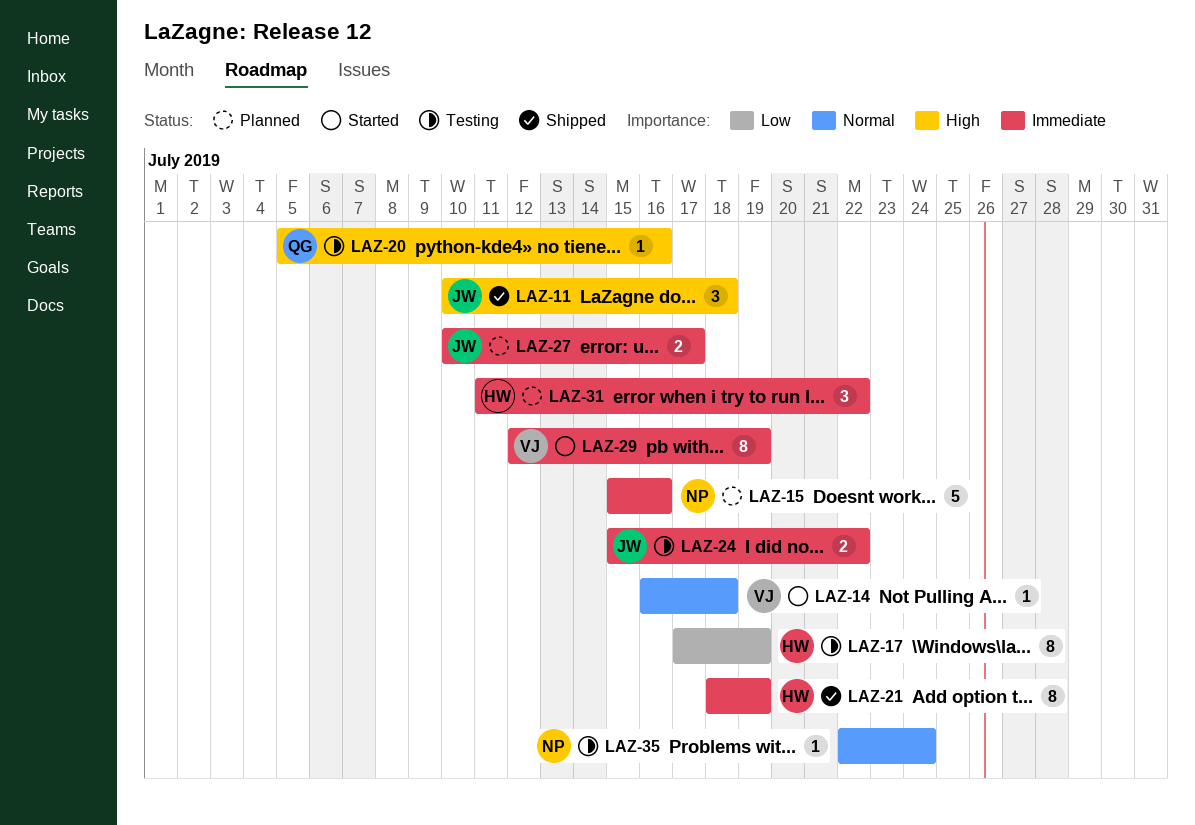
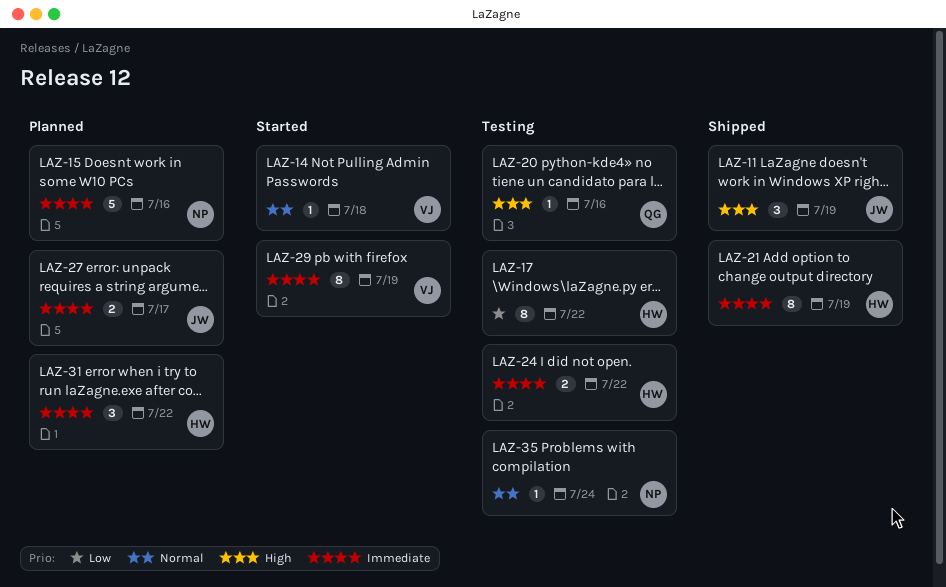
LAZ-11, due: Jul 18 -> Jul 19
LAZ-17, due: Jul 19 -> Jul 22
LAZ-24, owner: JW -> HW

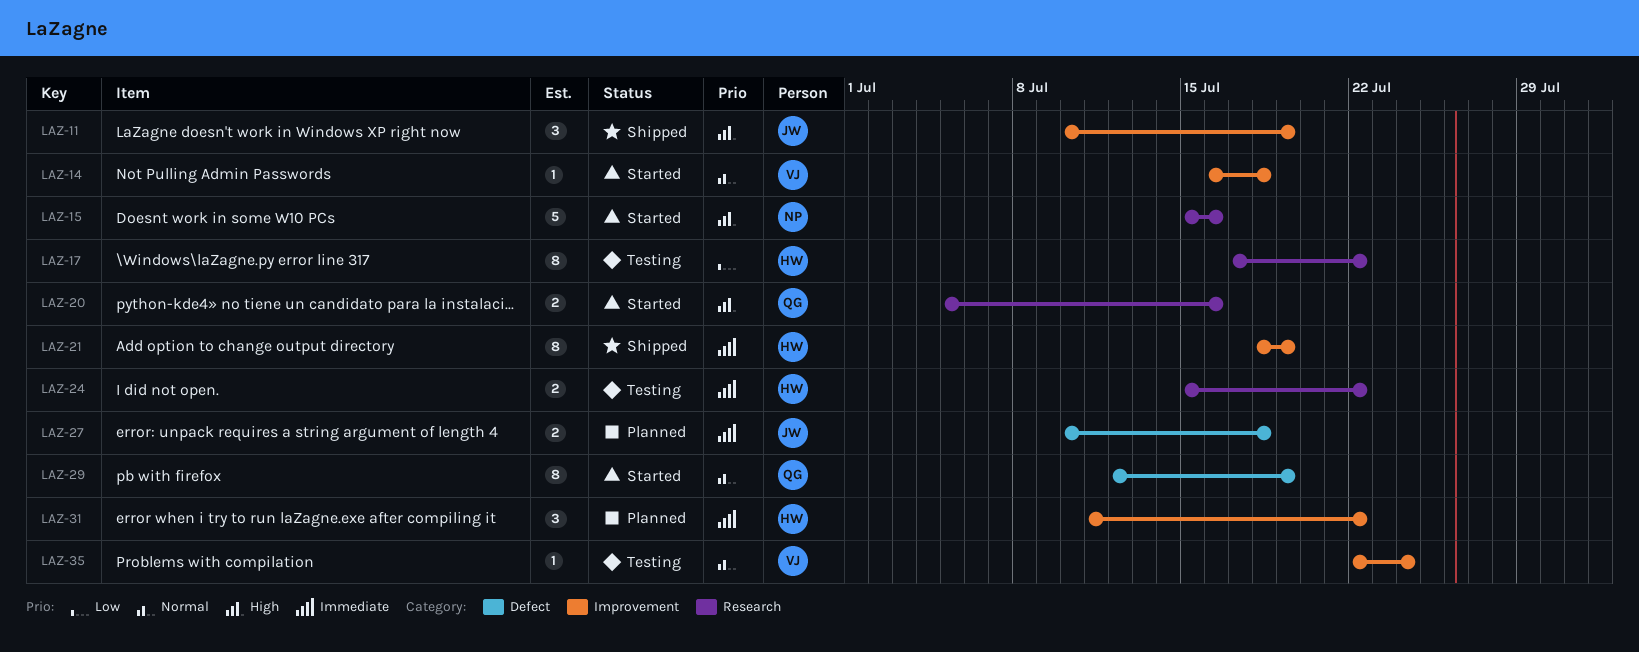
LAZ-15, status: Planned -> Started
LAZ-15, priority: Immediate -> High
LAZ-20, status: Testing -> Started
LAZ-20, estimate: 1 -> 2
LAZ-27, due: Jul 17 -> Jul 18
LAZ-29, owner: VJ -> QG
LAZ-29, priority: Immediate -> Normal
LAZ-35, owner: NP -> VJ

